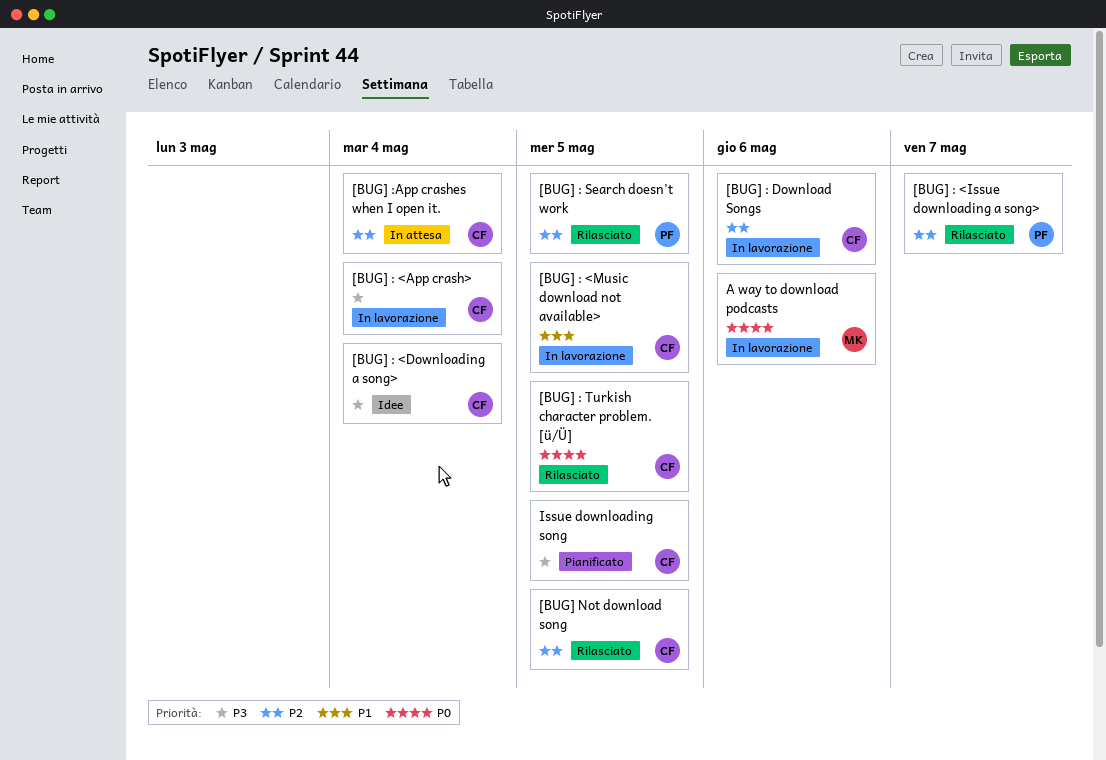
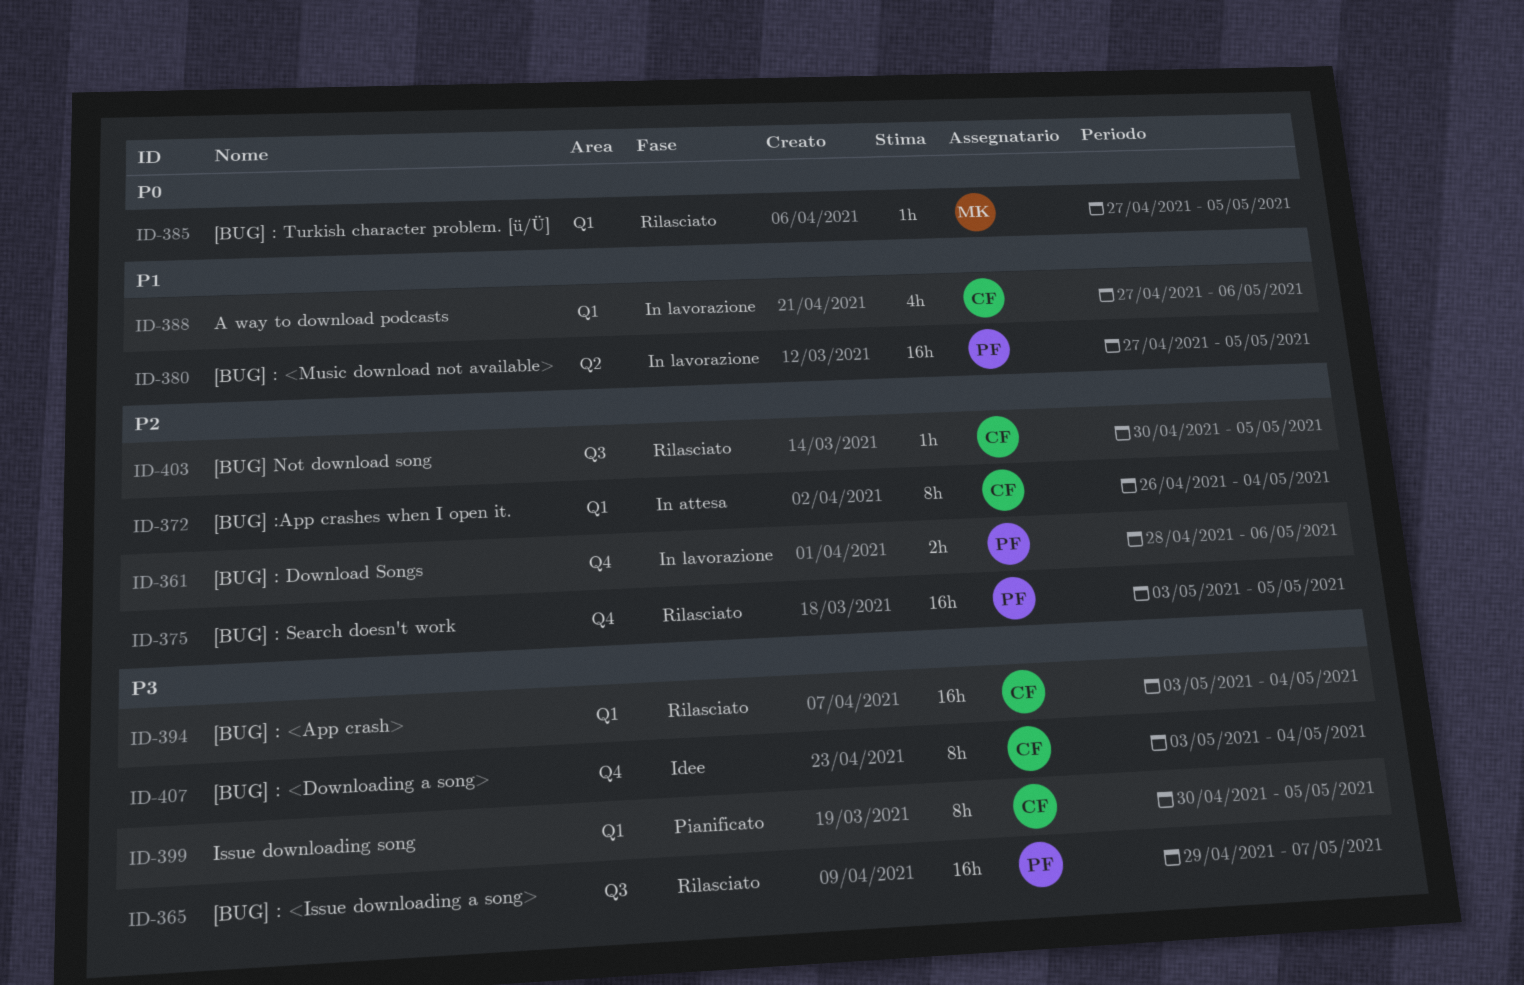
[BUG] : <App crash>, status: In lavorazione -> Rilasciato
[BUG] : <Issue downloading a song>, priority: P2 -> P3
[BUG] : <Music download not available>, owner: CF -> PF
[BUG] : Download Songs, owner: CF -> PF
[BUG] : Turkish character problem. [ü/Ü], owner: CF -> MK
A way to download podcasts, owner: MK -> CF
A way to download podcasts, priority: P0 -> P1

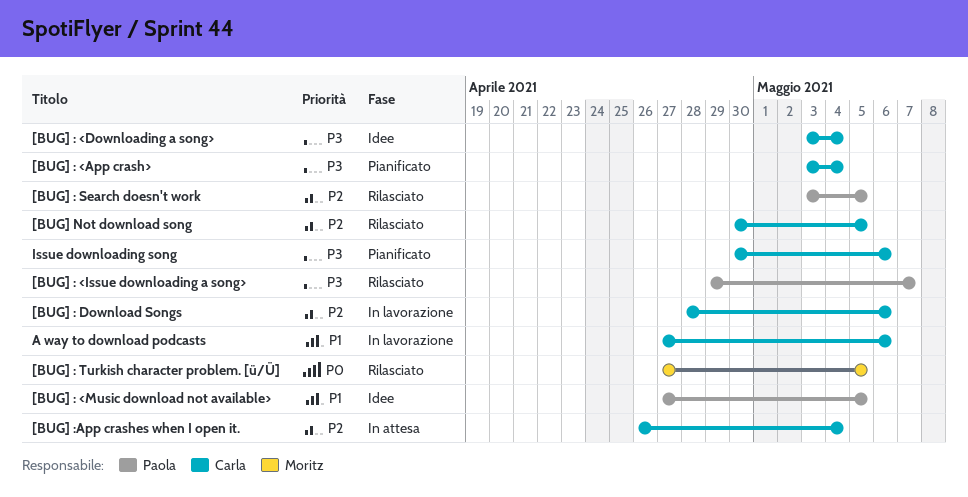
[BUG] : <App crash>, status: Rilasciato -> Pianificato
[BUG] : <Music download not available>, status: In lavorazione -> Idee
[BUG] : Download Songs, owner: Paola -> Carla
Issue downloading song, due: May 5 -> May 6

